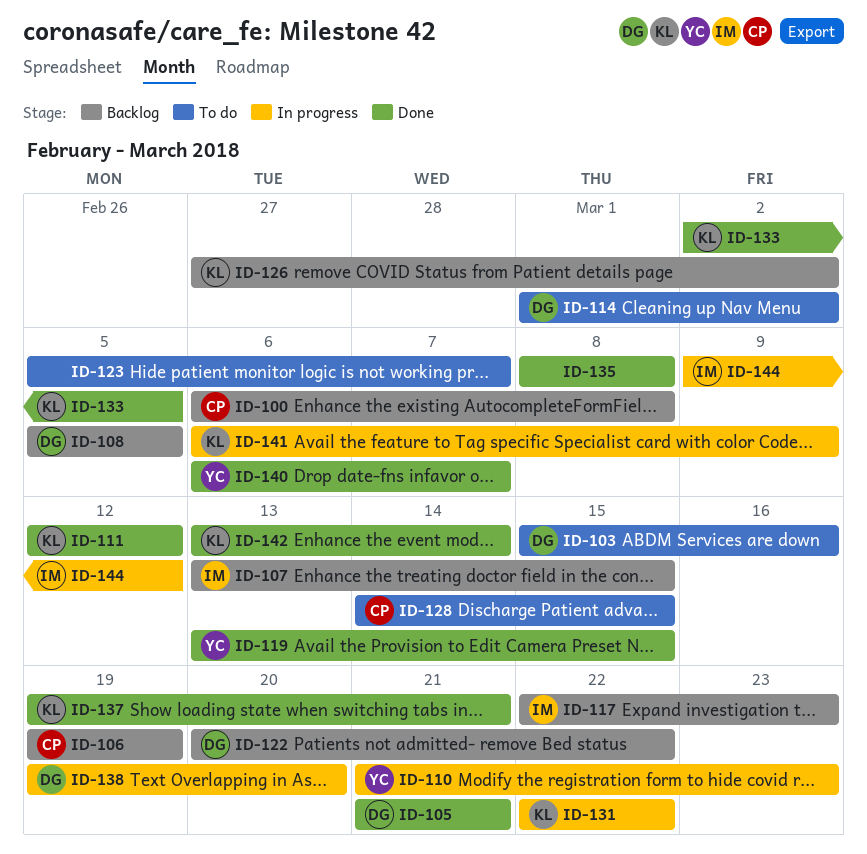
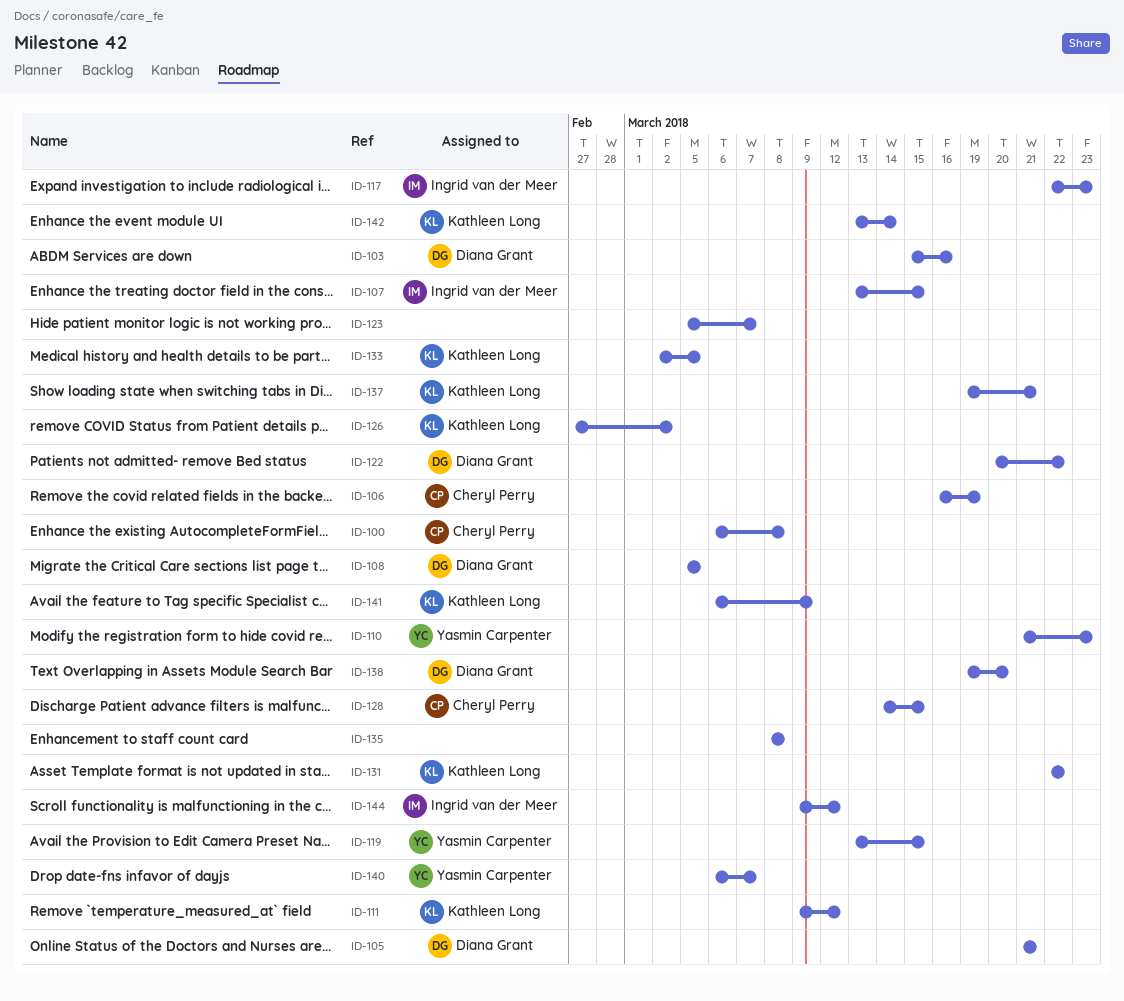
ID-106, start: Mar 19 -> Mar 16
ID-111, start: Mar 12 -> Mar 9
ID-114: present -> none

